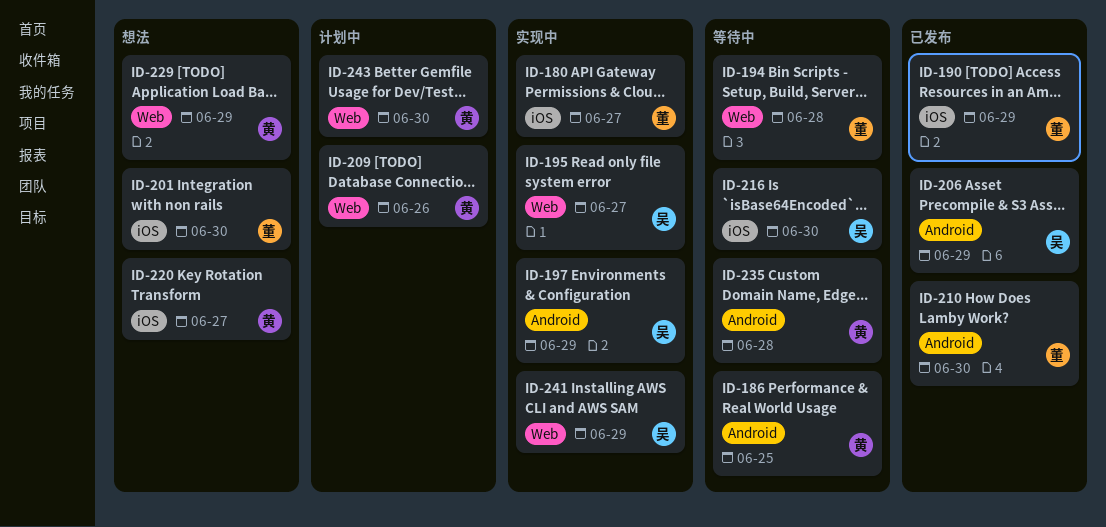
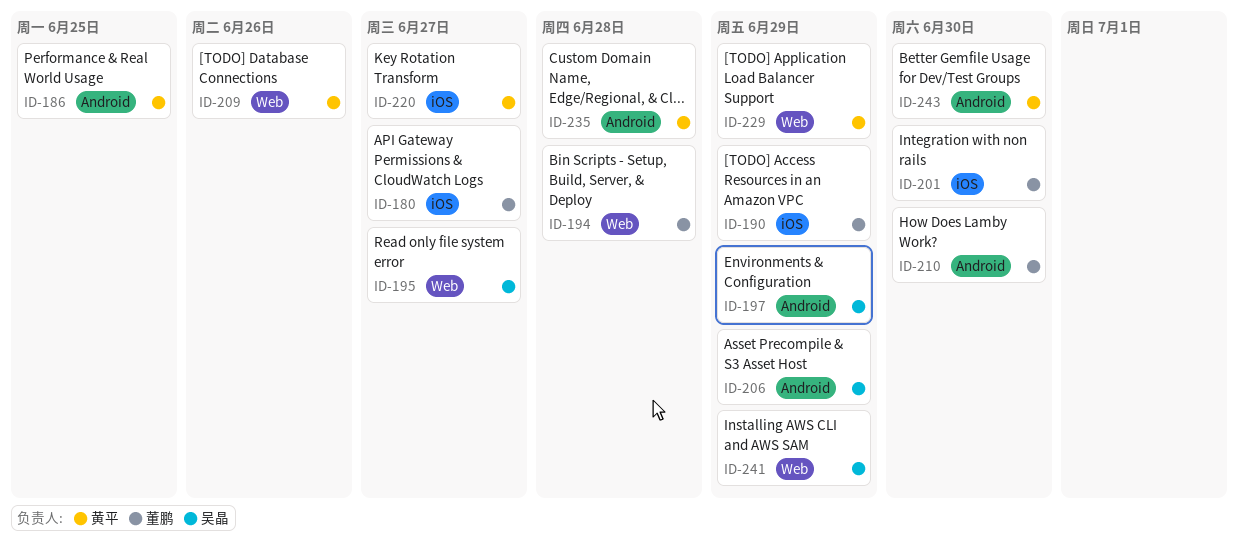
ID-216: present -> none
ID-243, label: Web -> Android

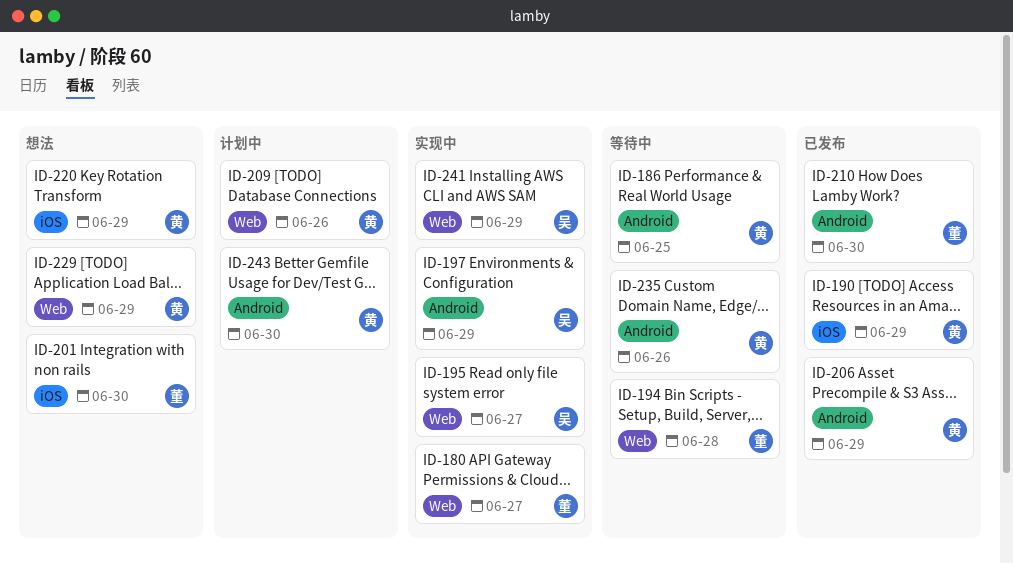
ID-180, label: iOS -> Web
ID-190, owner: 董鹏 -> 黄平
ID-206, owner: 吴晶 -> 黄平
ID-220, due: Jun 27 -> Jun 29
ID-235, due: Jun 28 -> Jun 26

